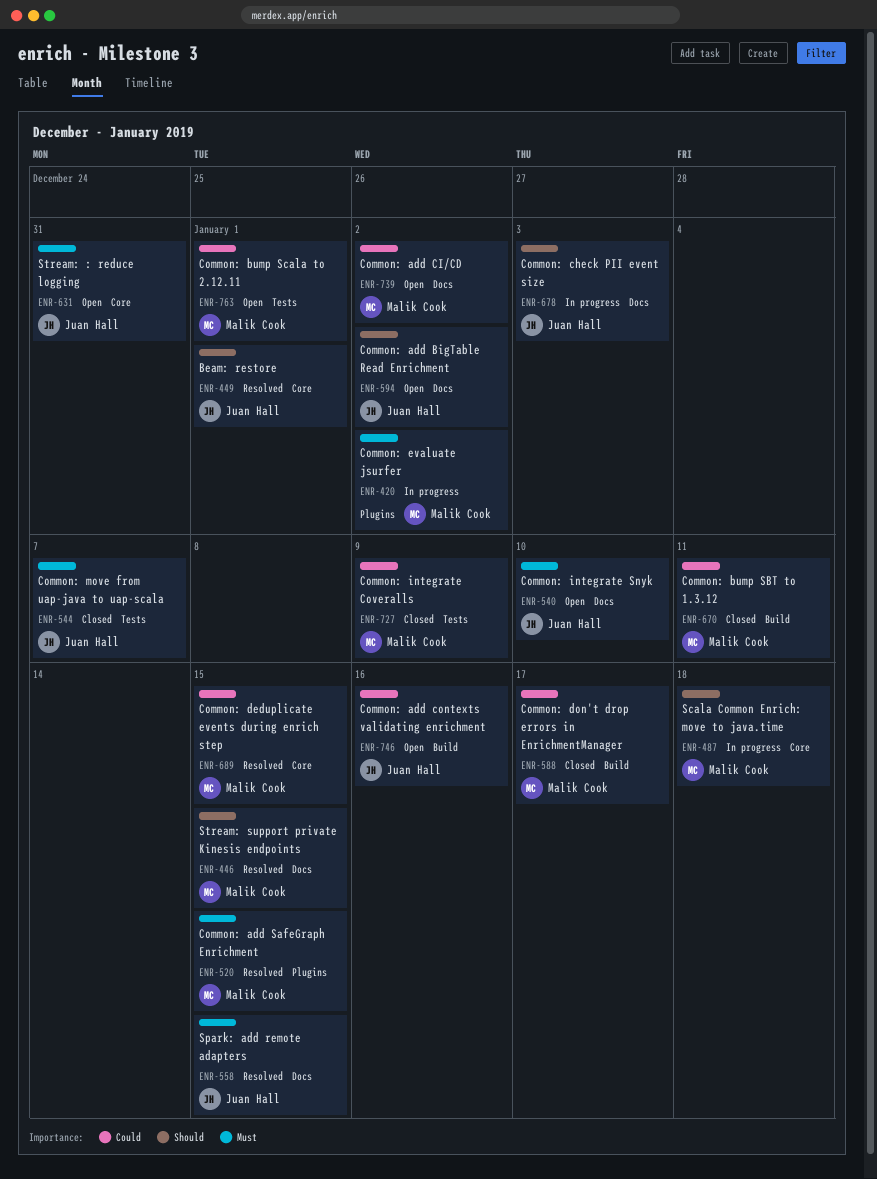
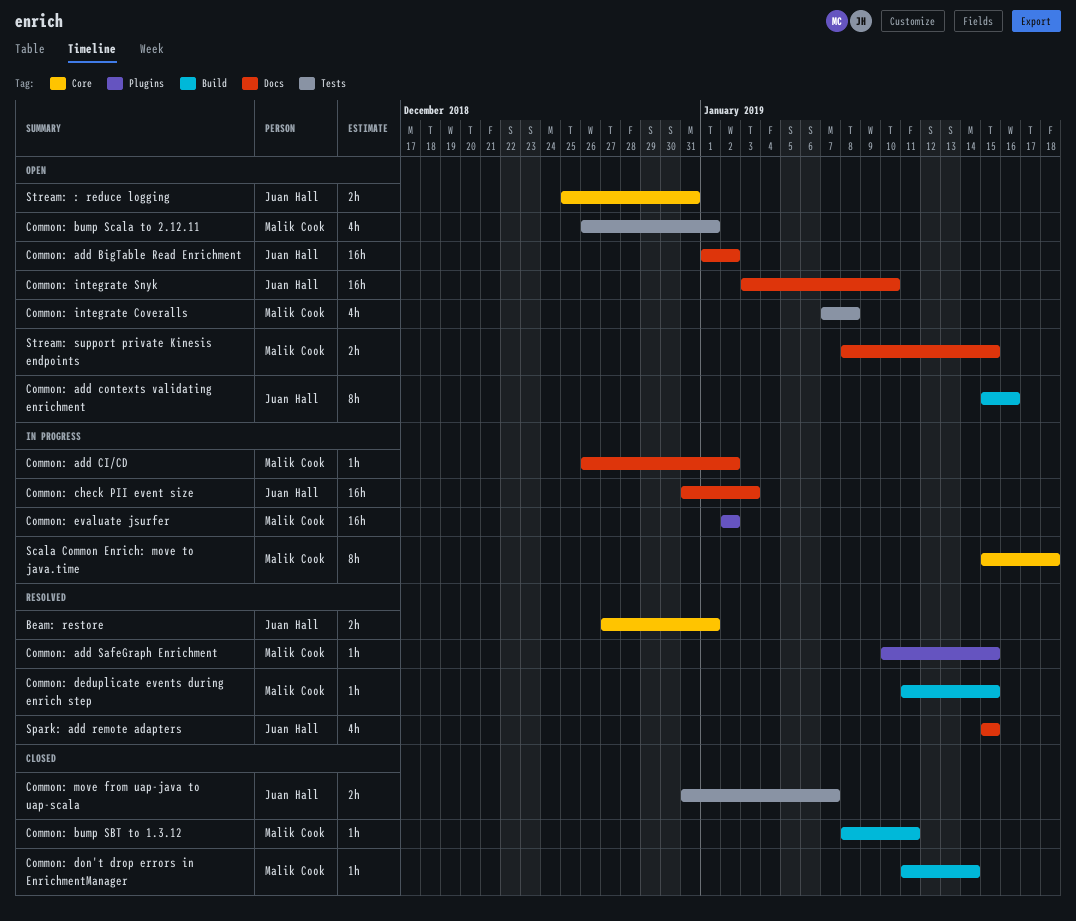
Common: add CI/CD, status: Open -> In progress
Common: deduplicate events during enrich step, label: Core -> Build
Common: don't drop errors in EnrichmentManager, due: Jan 17 -> Jan 14
Common: integrate Coveralls, status: Closed -> Open
Common: integrate Coveralls, due: Jan 9 -> Jan 8
Stream: support private Kinesis endpoints, status: Resolved -> Open

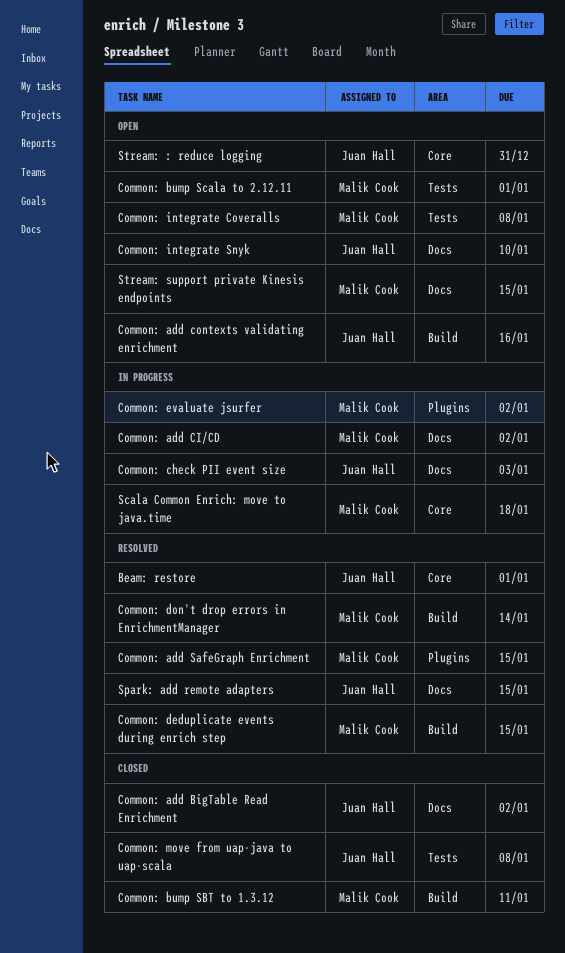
Common: add BigTable Read Enrichment, status: Open -> Closed
Common: don't drop errors in EnrichmentManager, status: Closed -> Resolved
Common: move from uap-java to uap-scala, due: Jan 7 -> Jan 8

